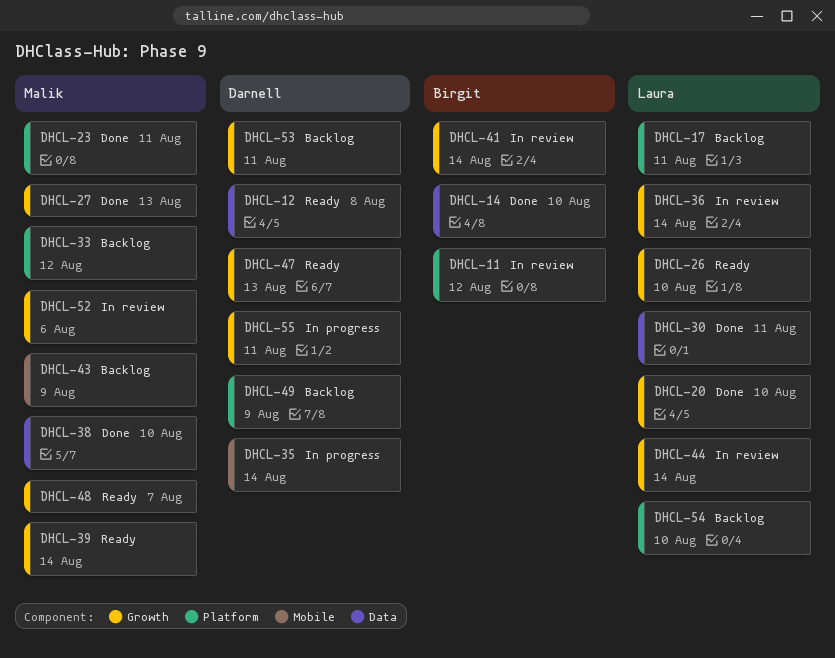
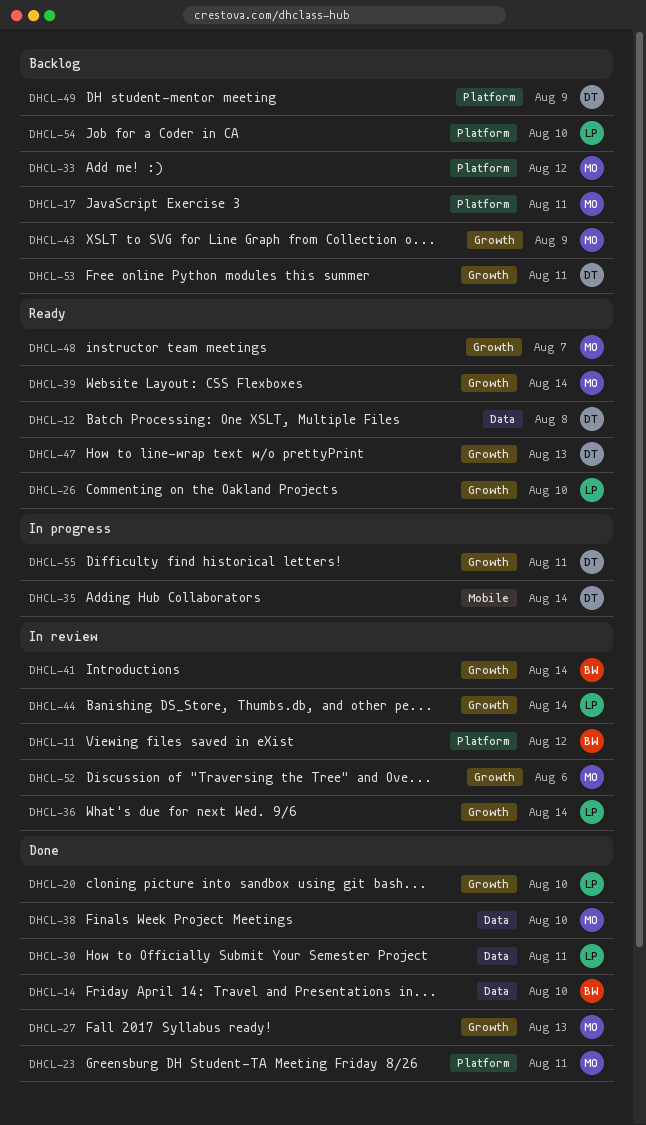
DHCL-17, owner: Laura -> Malik
DHCL-43, label: Mobile -> Growth

